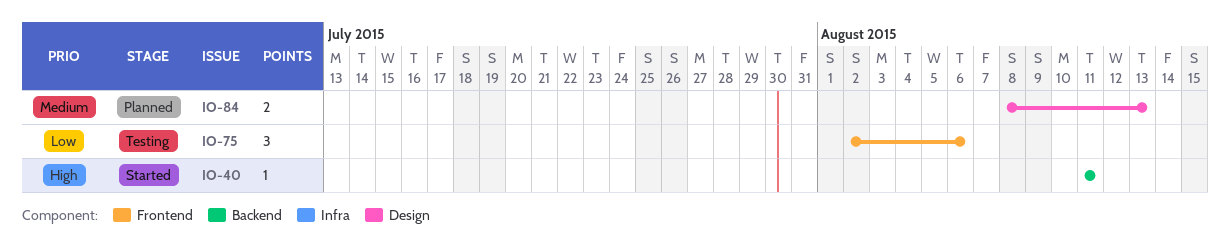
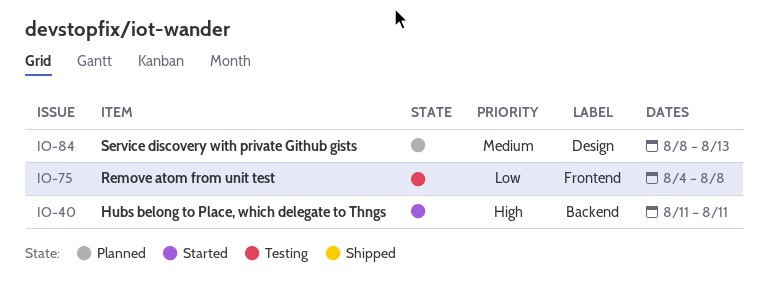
IO-75, start: Aug 2 -> Aug 4
IO-75, due: Aug 6 -> Aug 8

